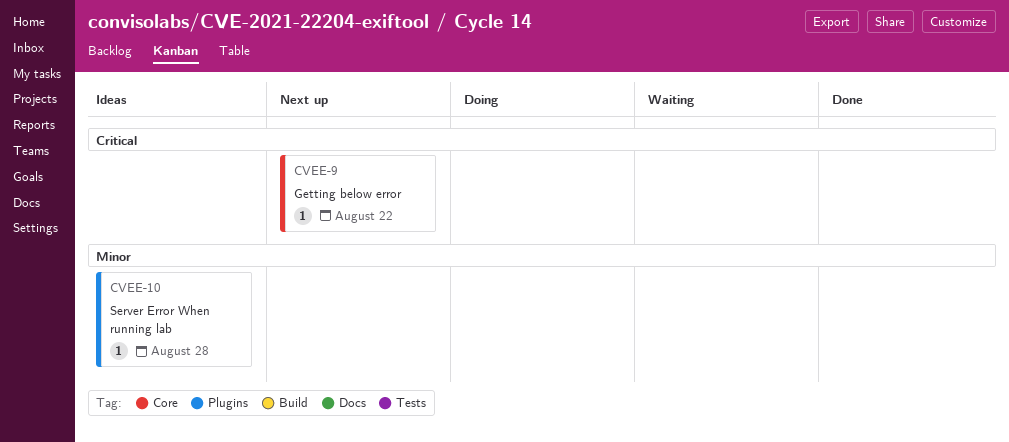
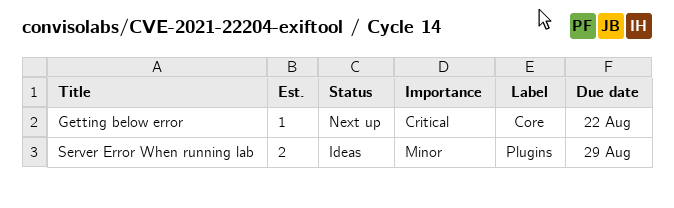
Server Error When running lab, estimate: 1 -> 2
Server Error When running lab, due: Aug 28 -> Aug 29

